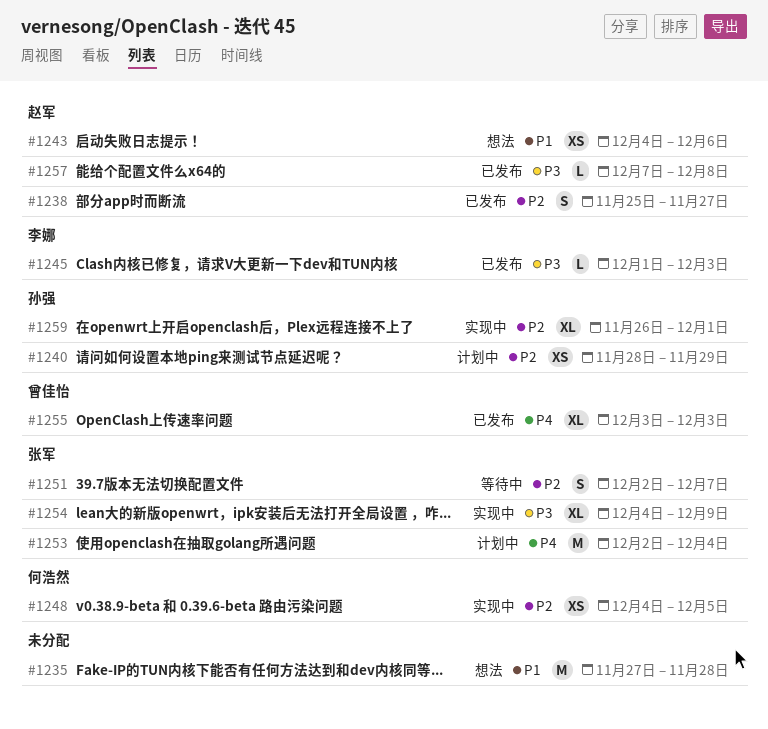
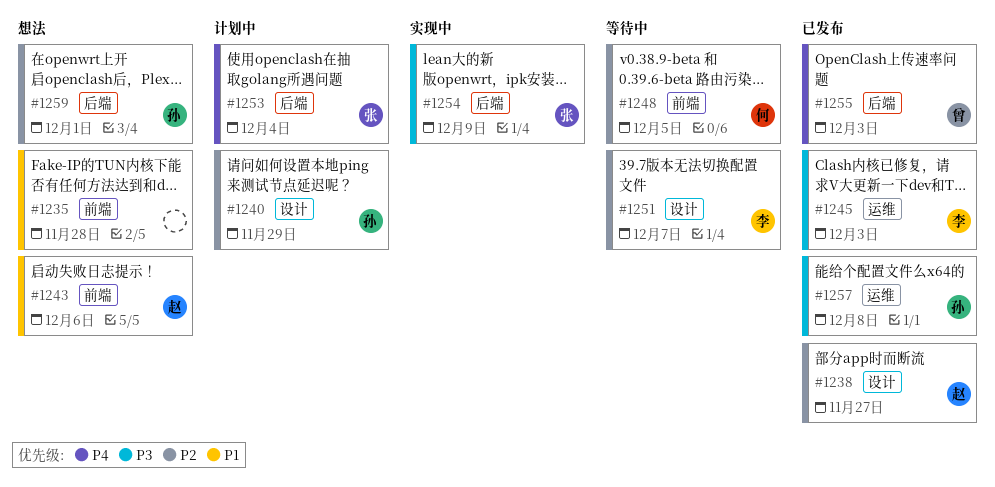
#1248, status: 实现中 -> 等待中
#1251, owner: 张军 -> 李娜
#1257, owner: 赵军 -> 孙强
#1259, status: 实现中 -> 想法

